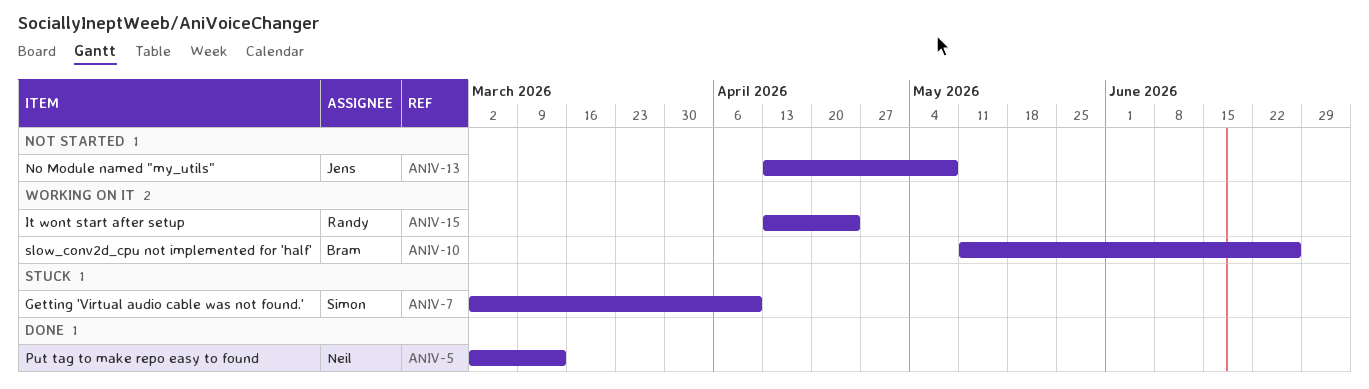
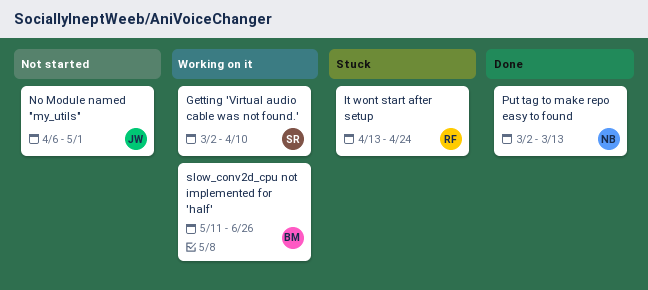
Getting 'Virtual audio cable was not found.', status: Stuck -> Working on it
It wont start after setup, status: Working on it -> Stuck
No Module named "my_utils", start: Apr 13 -> Apr 6
No Module named "my_utils", due: May 8 -> May 1

